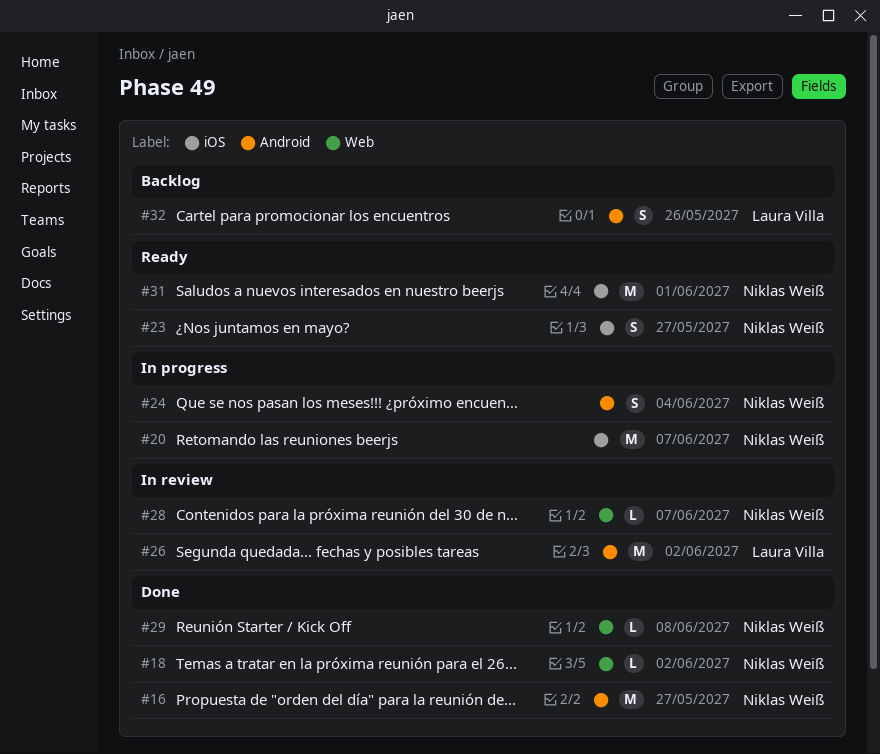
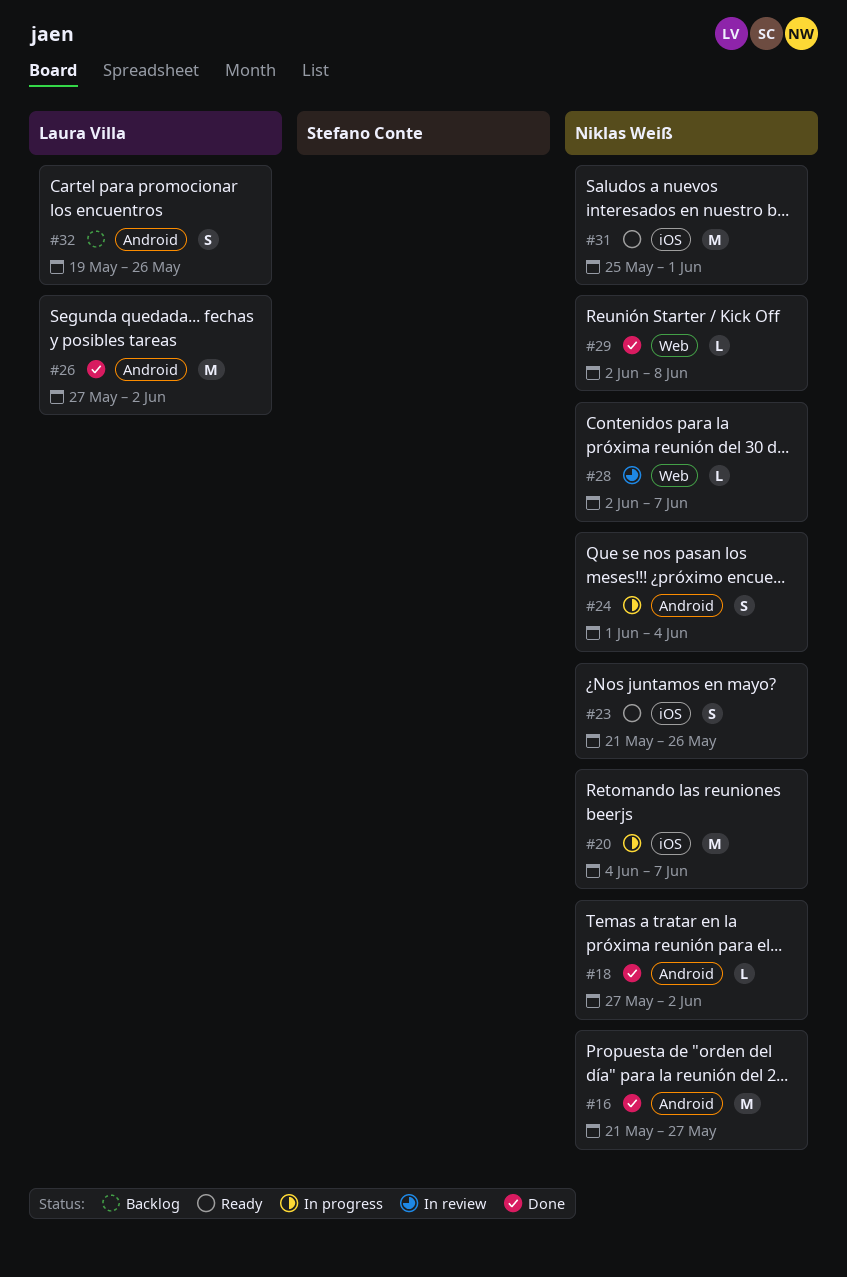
#18, label: Web -> Android
#23, due: May 27 -> May 26
#26, status: In review -> Done

